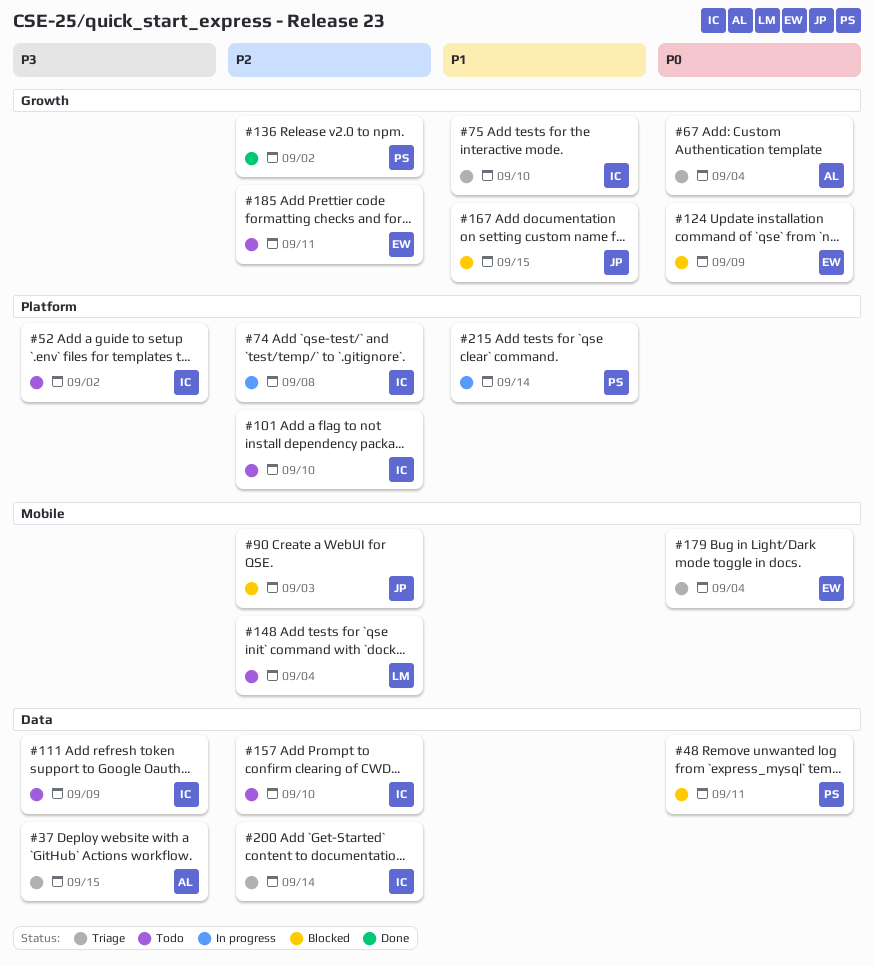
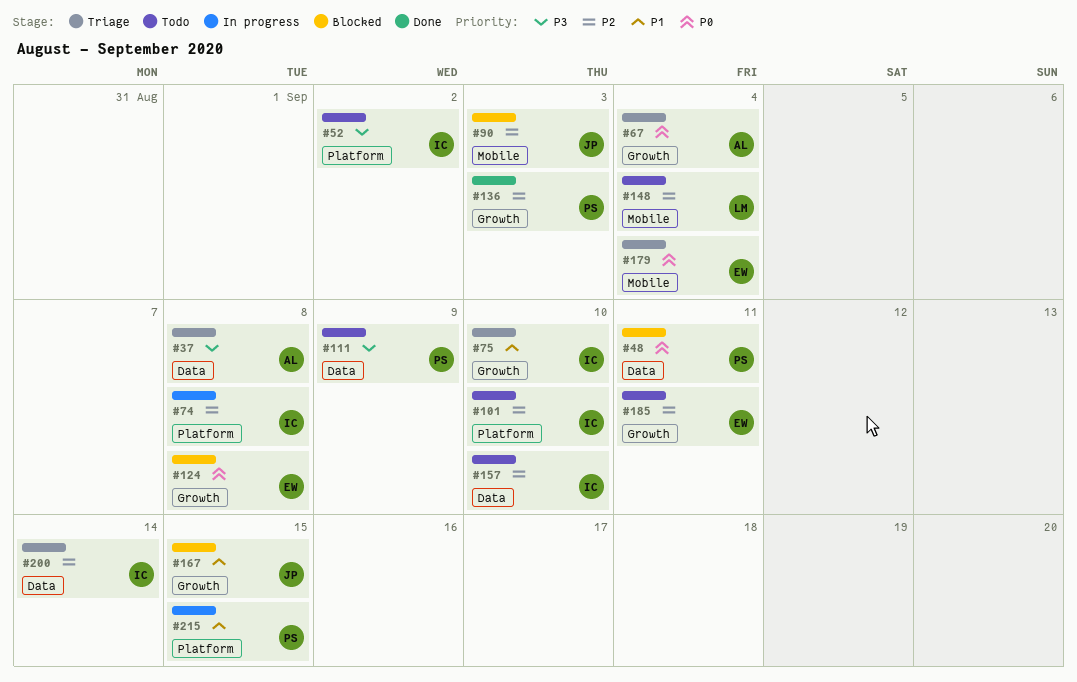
#37, due: Sep 15 -> Sep 8
#111, owner: IC -> PS
#124, due: Sep 9 -> Sep 8
#136, due: Sep 2 -> Sep 3
#215, due: Sep 14 -> Sep 15

